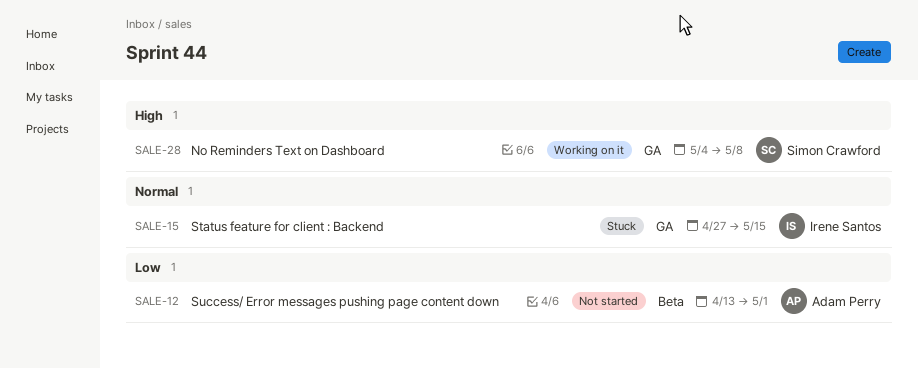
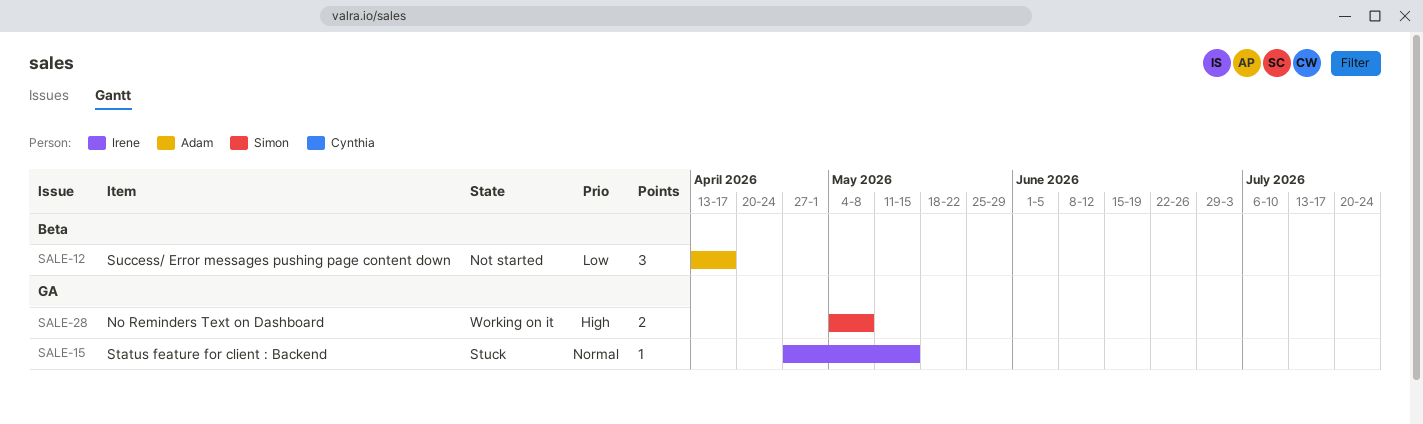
SALE-12, due: May 1 -> Apr 17

